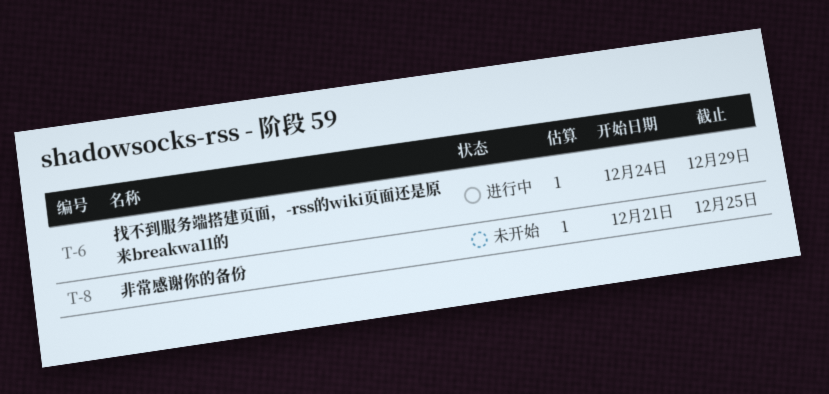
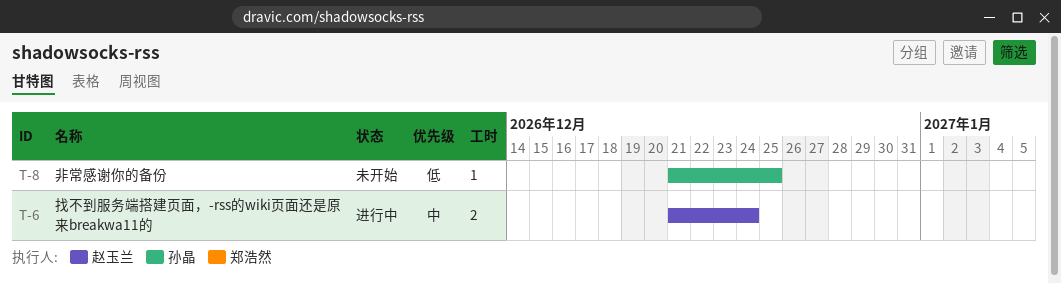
T-6, estimate: 1 -> 2
T-6, start: Dec 24 -> Dec 21
T-6, due: Dec 29 -> Dec 24

